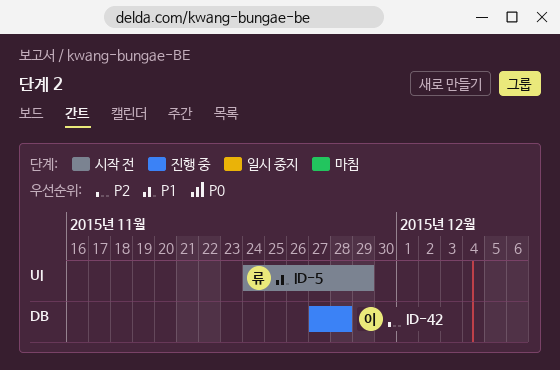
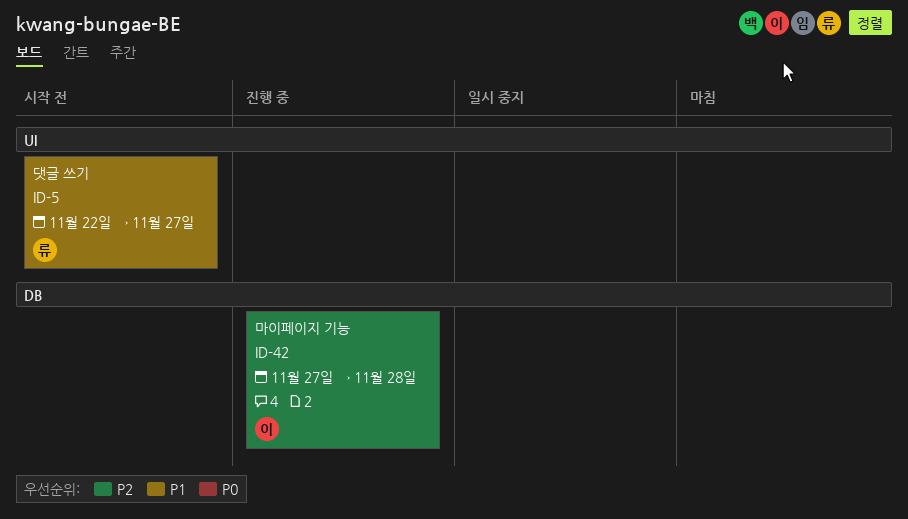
ID-5, start: Nov 24 -> Nov 22
ID-5, due: Nov 29 -> Nov 27

